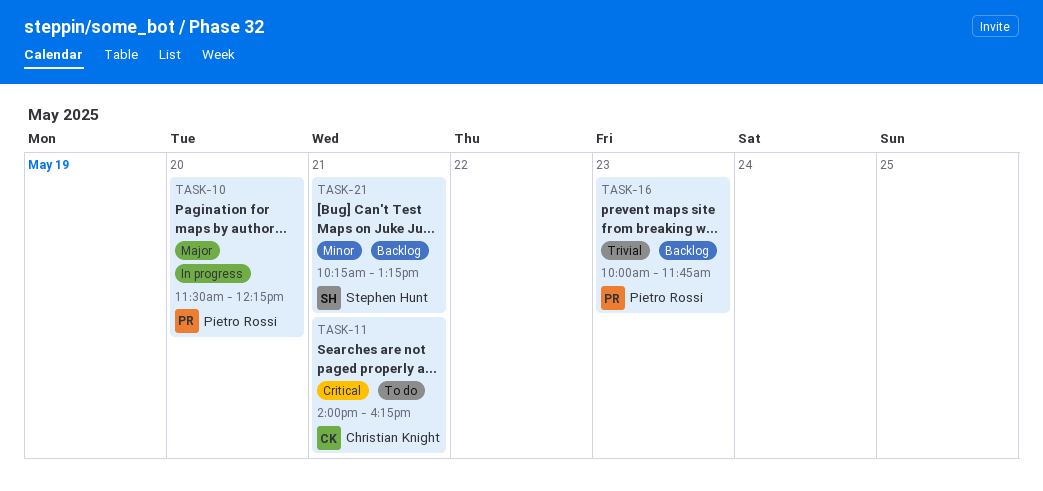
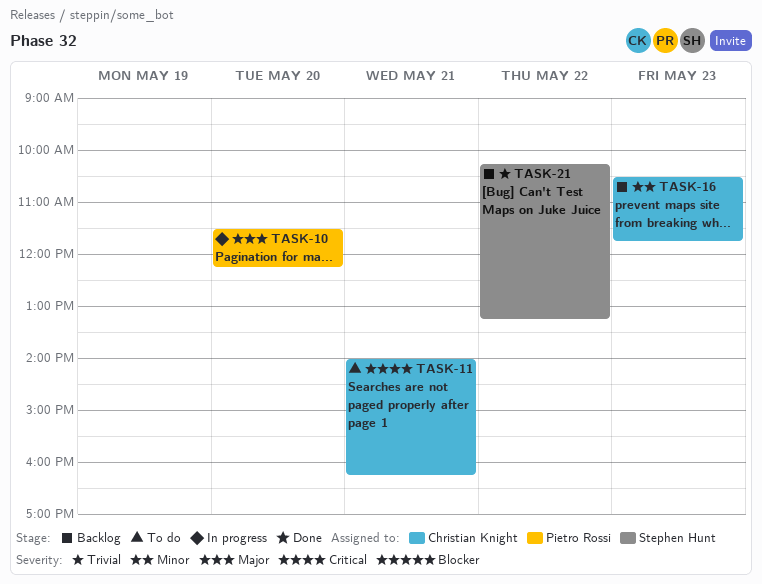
TASK-16, owner: Pietro Rossi -> Christian Knight
TASK-16, priority: Trivial -> Minor
TASK-16, begins: 10:00 -> 10:30
TASK-21, priority: Minor -> Trivial
TASK-21, day: May 21 -> May 22

